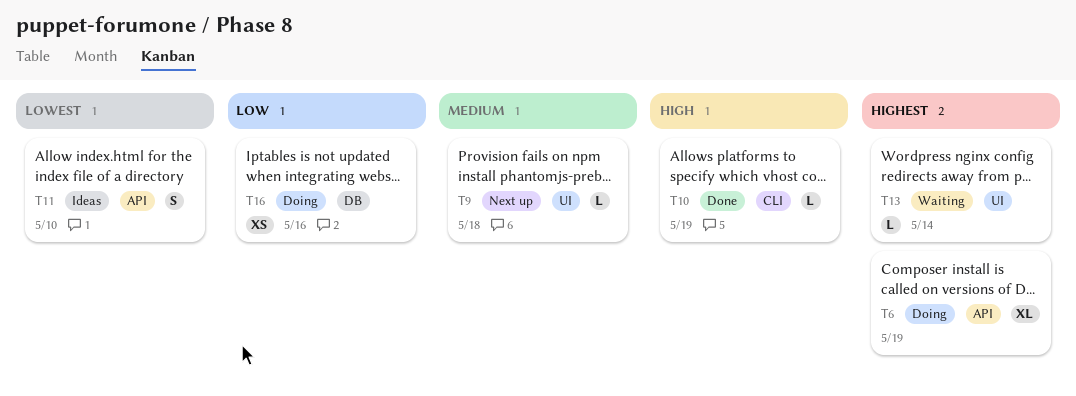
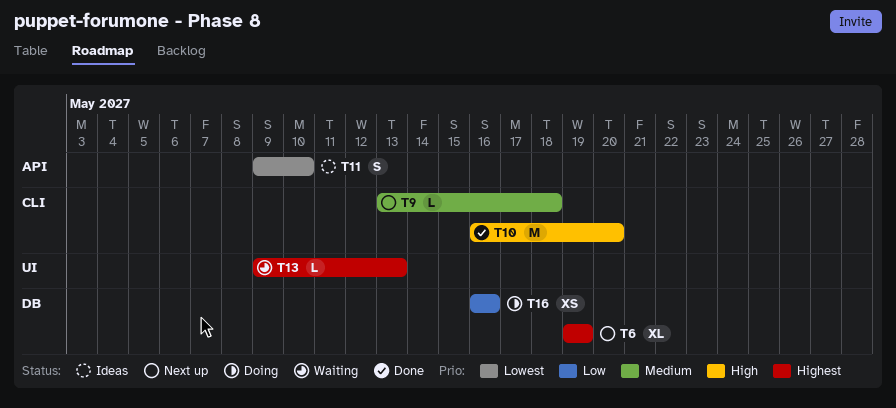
T6, status: Doing -> Next up
T6, label: API -> DB
T9, label: UI -> CLI
T10, estimate: L -> M
T10, due: May 19 -> May 20
T13, due: May 14 -> May 13

